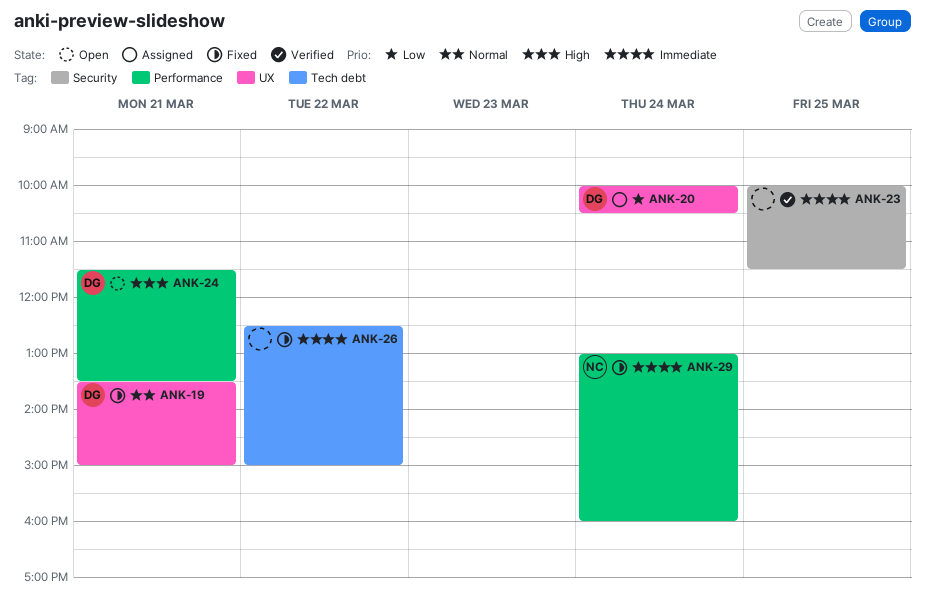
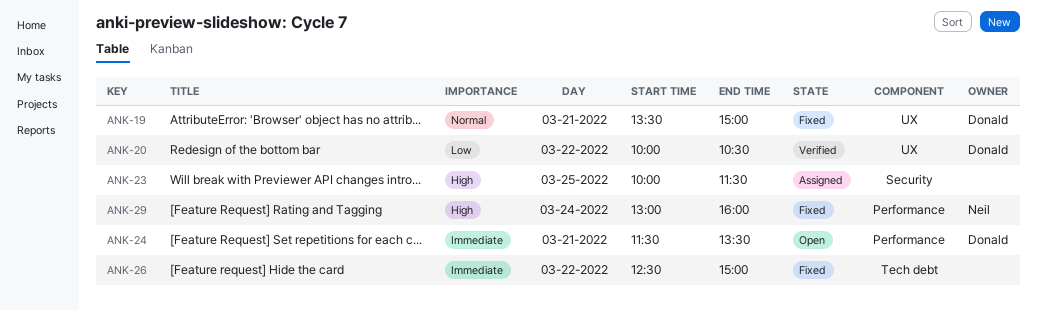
ANK-20, status: Assigned -> Verified
ANK-20, day: Mar 24 -> Mar 22
ANK-23, status: Verified -> Assigned
ANK-23, priority: Immediate -> High
ANK-24, priority: High -> Immediate
ANK-29, priority: Immediate -> High

